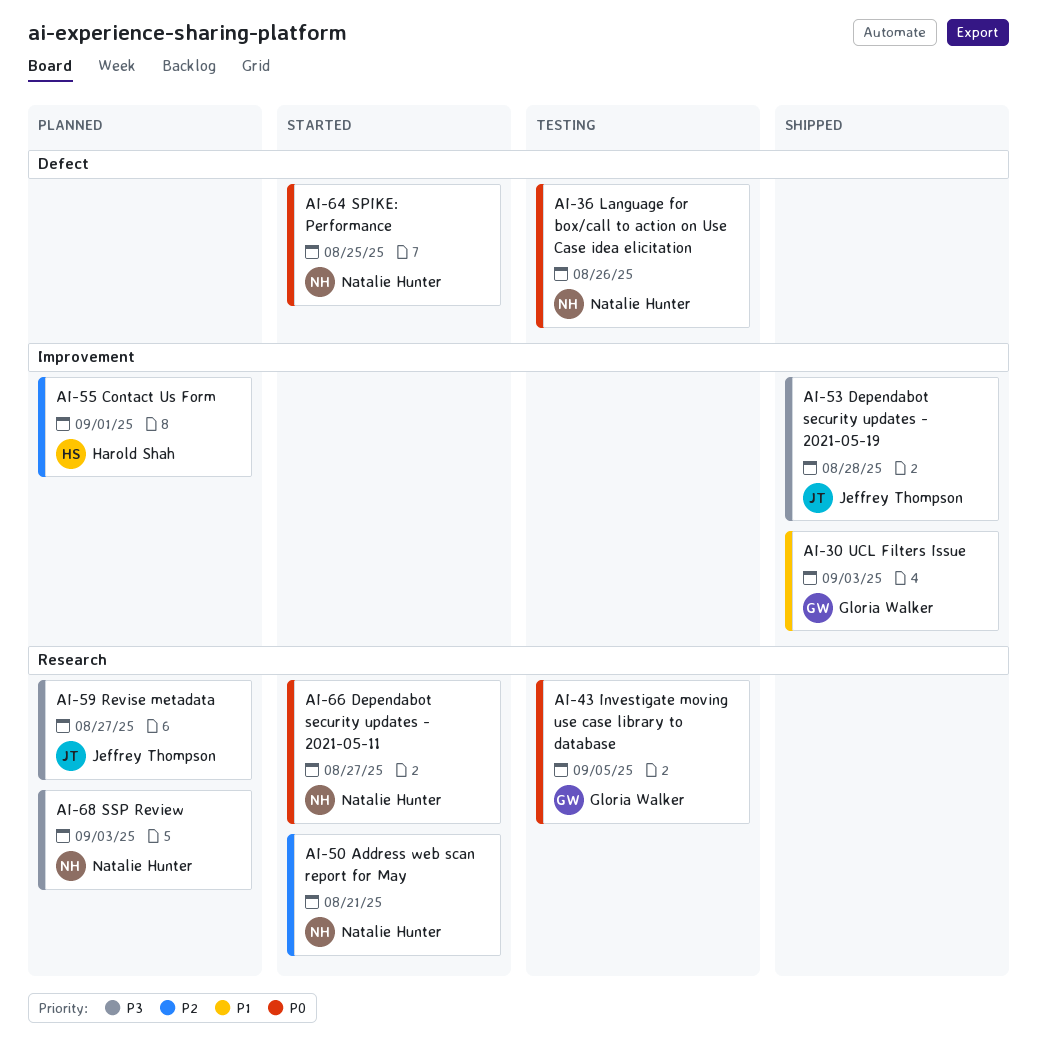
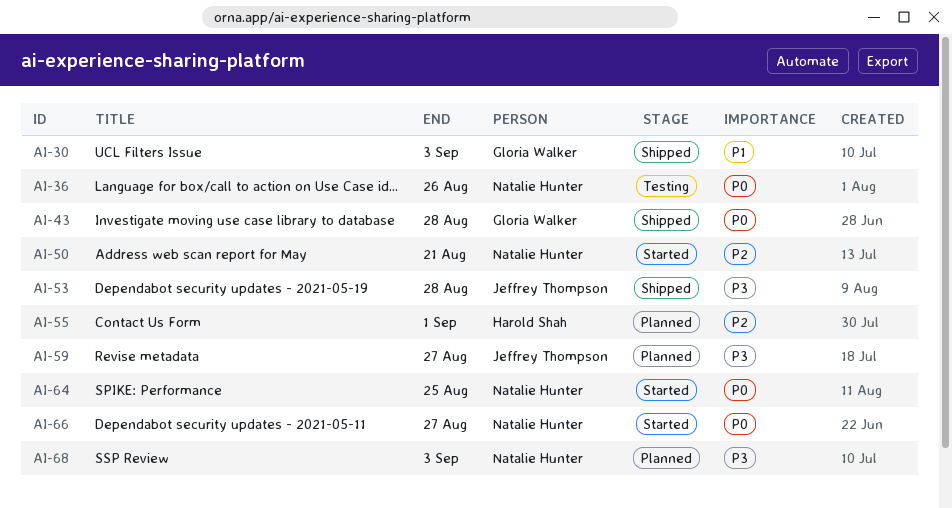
AI-43, status: Testing -> Shipped
AI-43, due: Sep 5 -> Aug 28

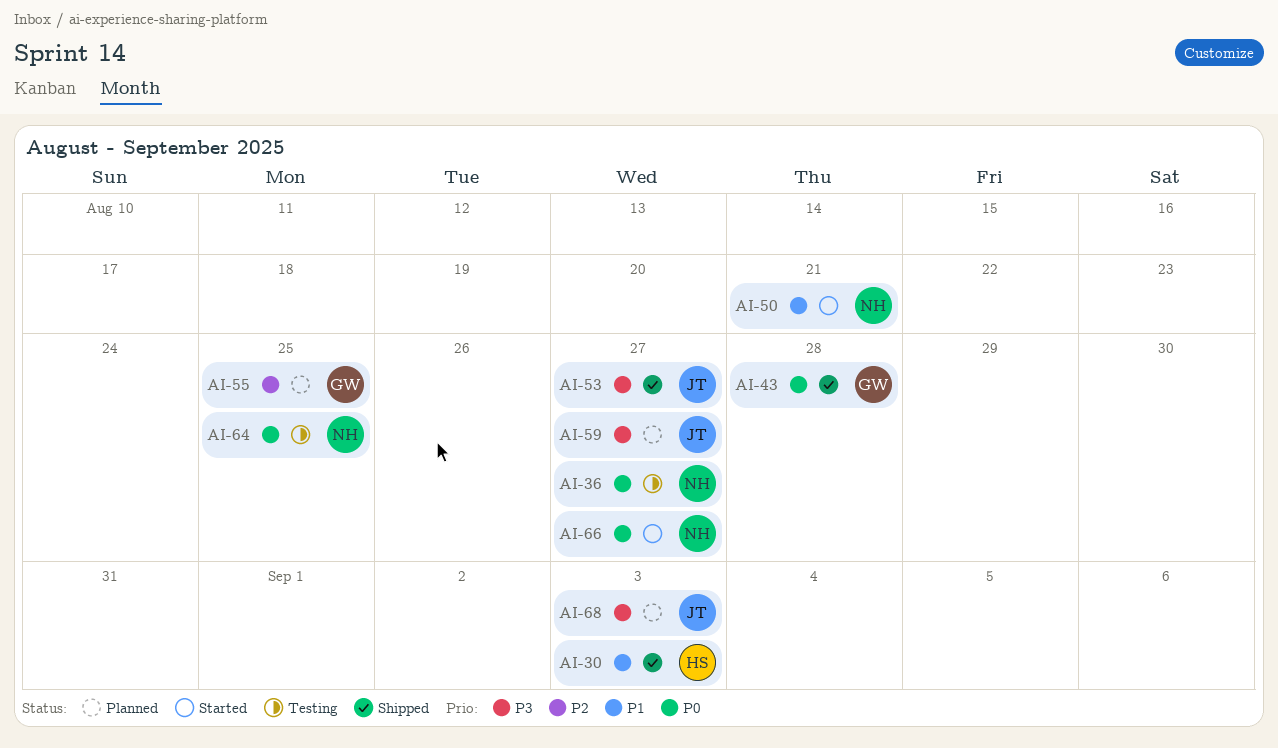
AI-30, owner: Gloria Walker -> Harold Shah
AI-36, due: Aug 26 -> Aug 27
AI-50, priority: P2 -> P1
AI-53, due: Aug 28 -> Aug 27
AI-55, owner: Harold Shah -> Gloria Walker
AI-55, due: Sep 1 -> Aug 25
AI-64, status: Started -> Testing
AI-68, owner: Natalie Hunter -> Jeffrey Thompson

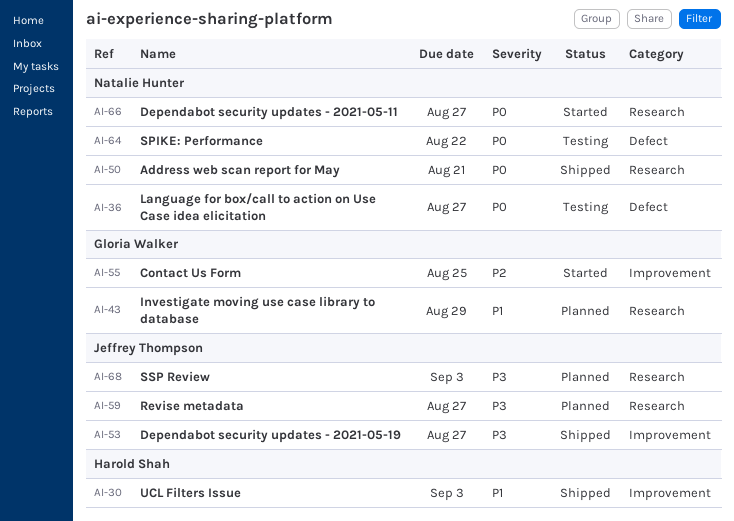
AI-43, status: Shipped -> Planned
AI-43, priority: P0 -> P1
AI-43, due: Aug 28 -> Aug 29
AI-50, status: Started -> Shipped
AI-50, priority: P1 -> P0
AI-55, status: Planned -> Started
AI-64, due: Aug 25 -> Aug 22

